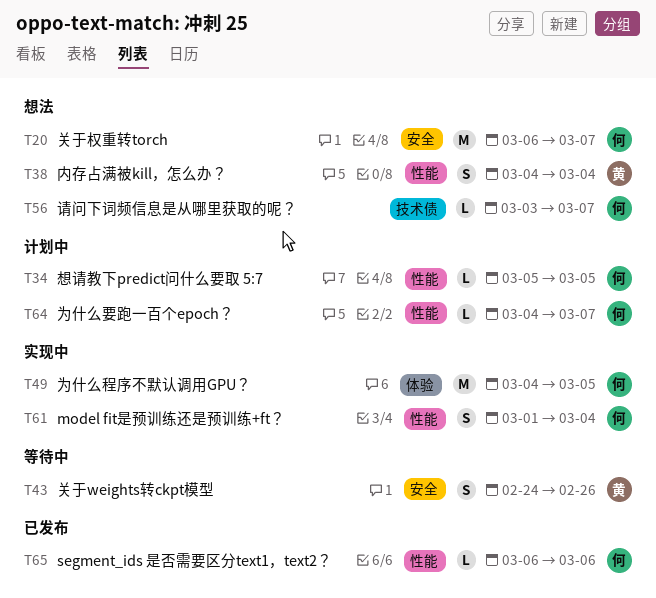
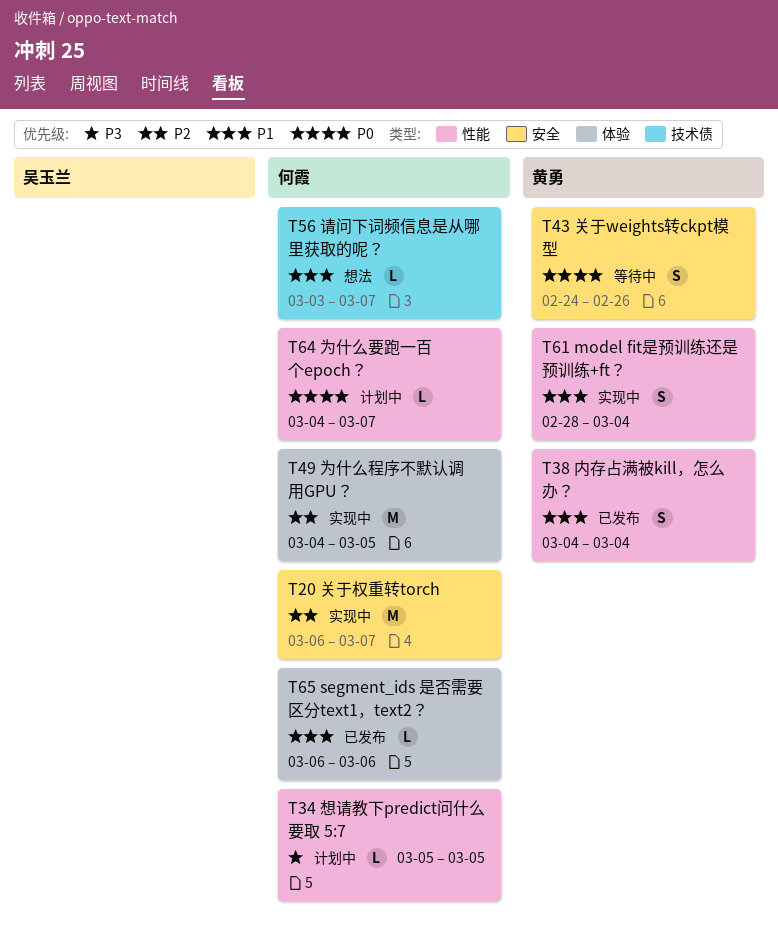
T20, status: 想法 -> 实现中
T38, status: 想法 -> 已发布
T61, owner: 何霞 -> 黄勇
T61, start: Mar 1 -> Feb 28
T65, label: 性能 -> 体验

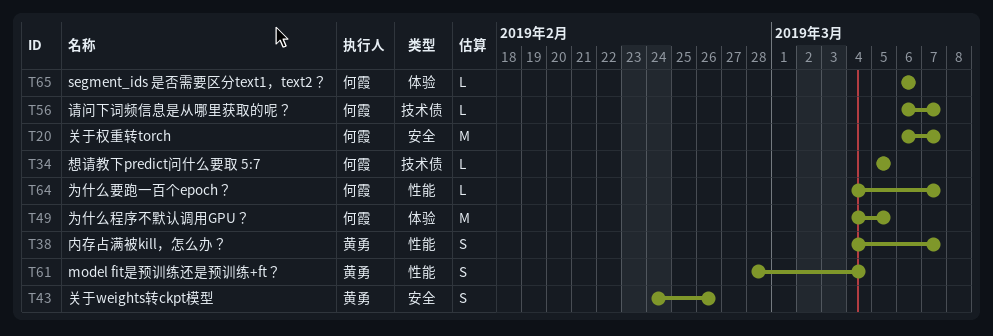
T34, label: 性能 -> 技术债
T38, due: Mar 4 -> Mar 7
T56, start: Mar 3 -> Mar 6

